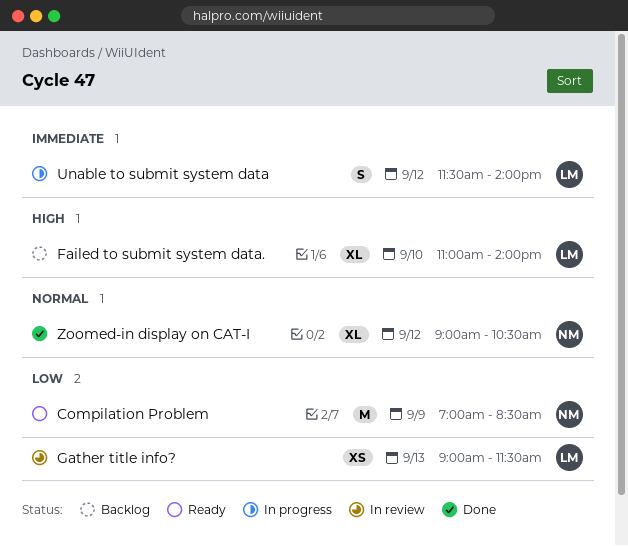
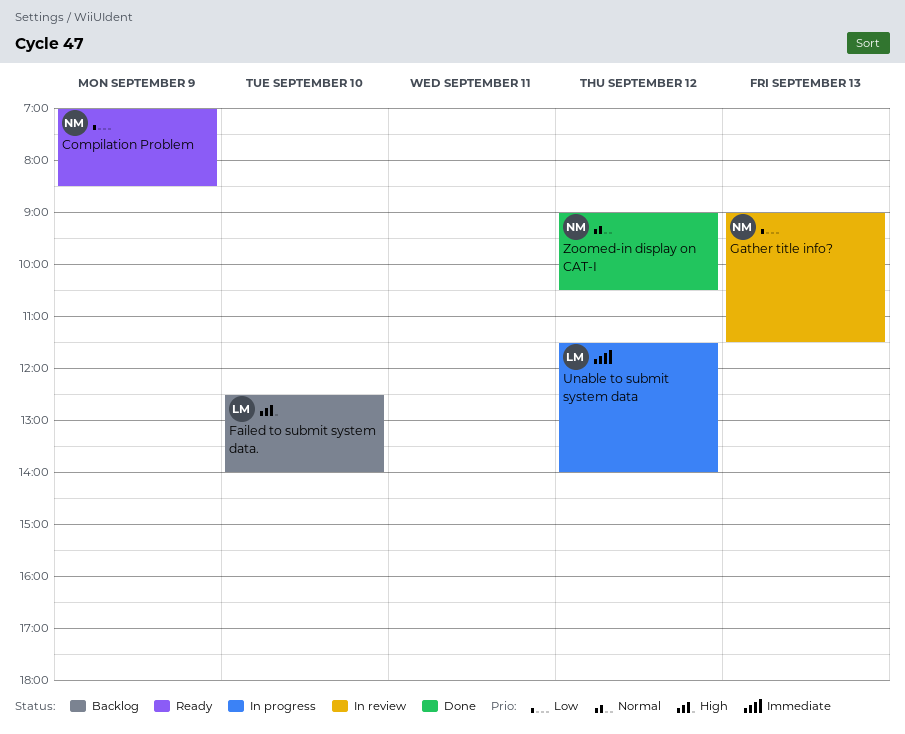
Failed to submit system data., begins: 11:00 -> 12:30
Gather title info?, owner: LM -> NM

